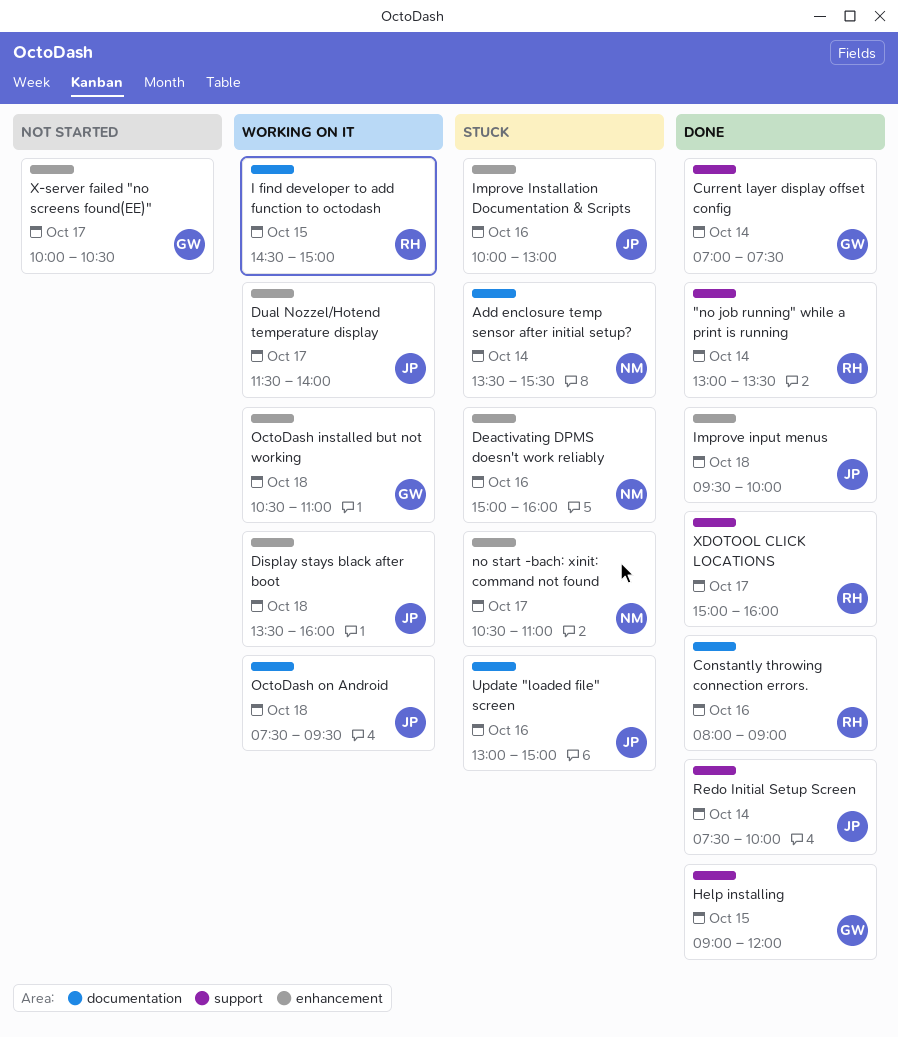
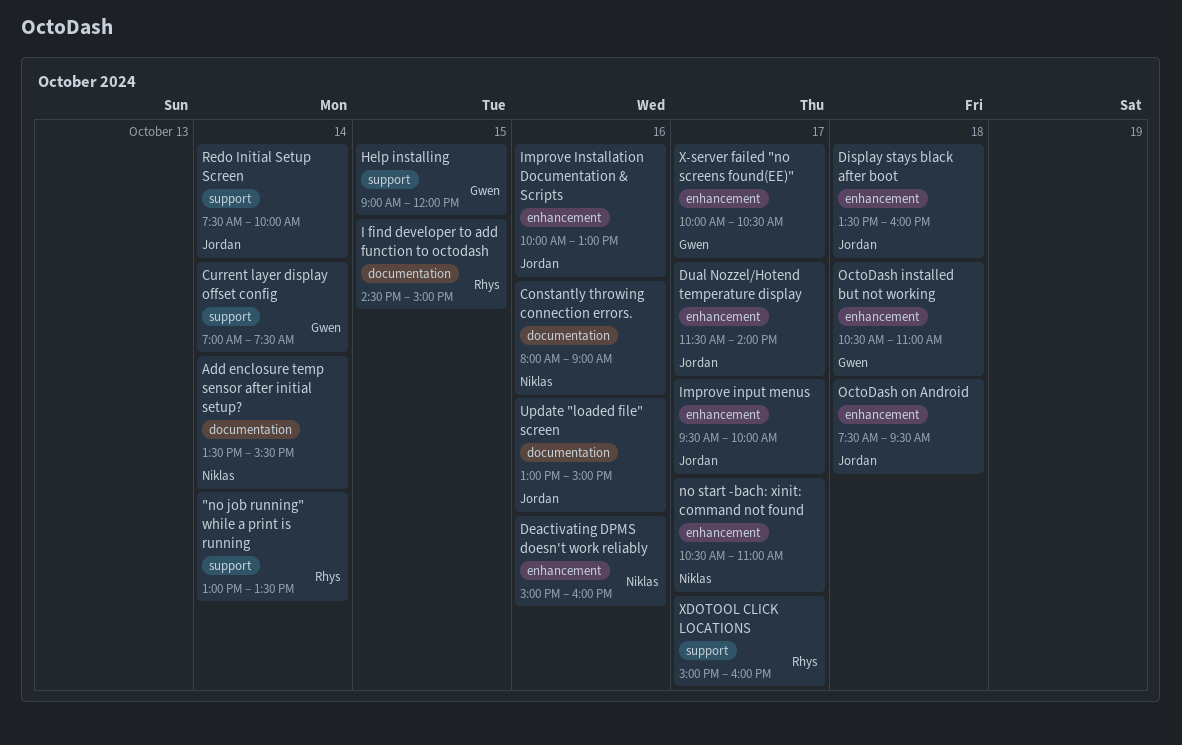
Constantly throwing connection errors., owner: Rhys -> Niklas
Improve input menus, day: Oct 18 -> Oct 17
OctoDash on Android, label: documentation -> enhancement

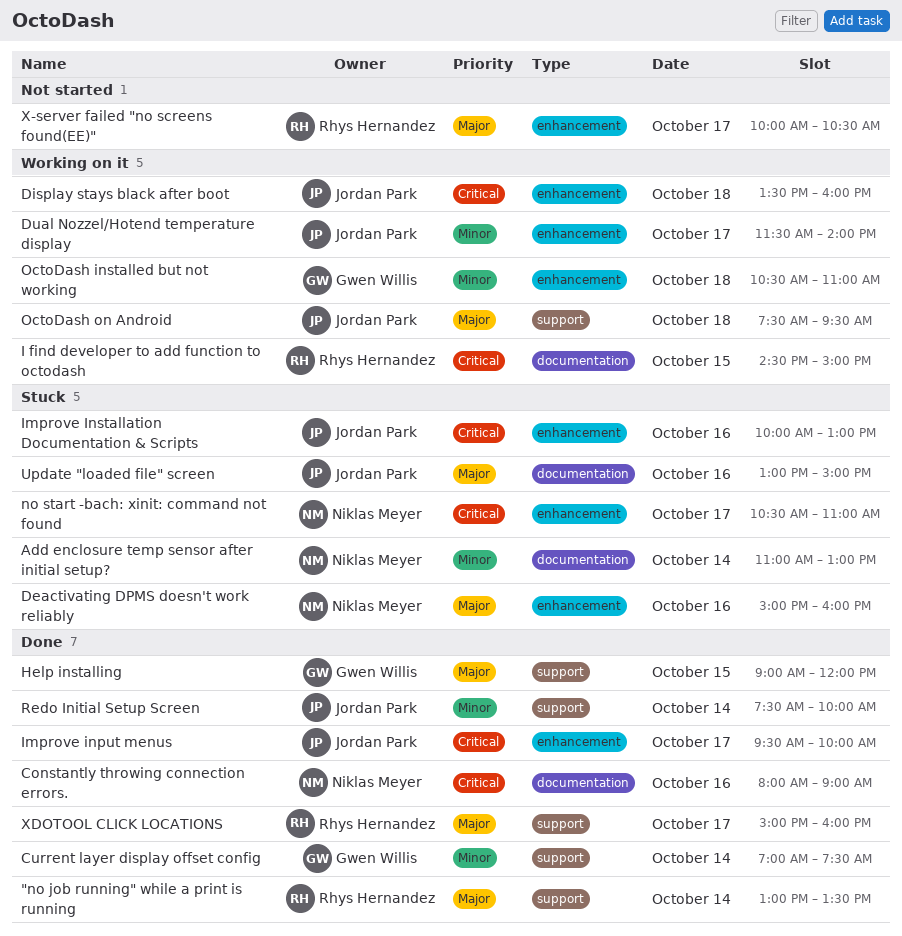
Add enclosure temp sensor after initial setup?, begins: 13:30 -> 11:00
Add enclosure temp sensor after initial setup?, ends: 15:30 -> 13:00
OctoDash on Android, label: enhancement -> support
X-server failed "no screens found(EE)", owner: Gwen Willis -> Rhys Hernandez

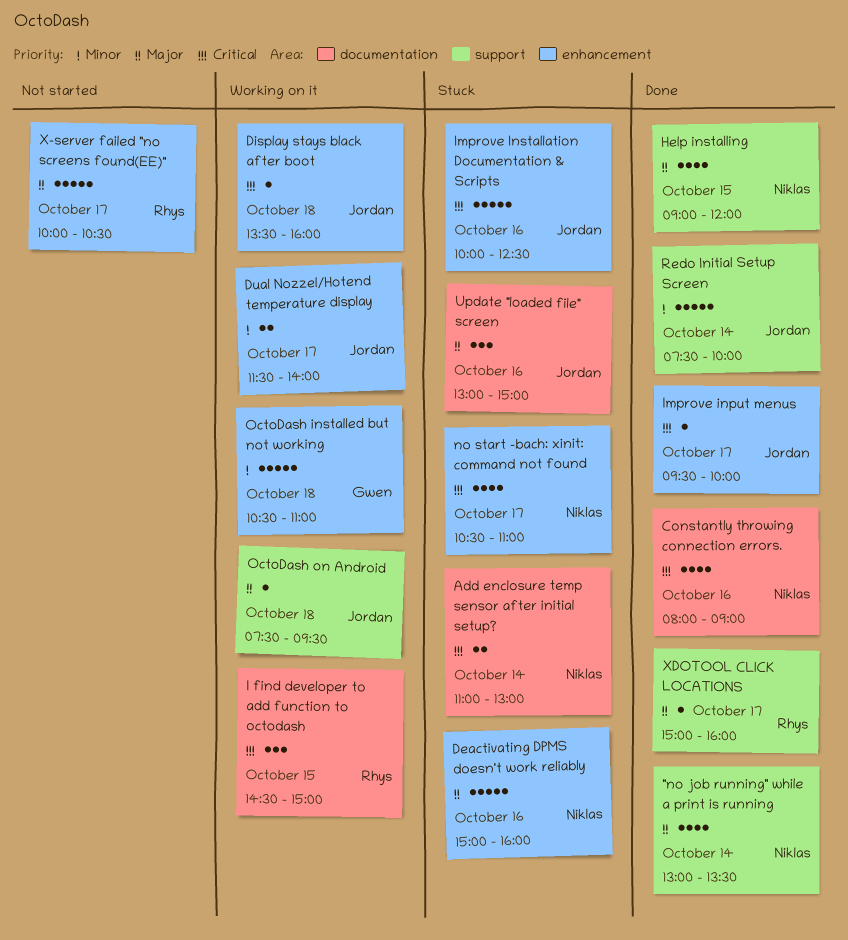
"no job running" while a print is running, owner: Rhys Hernandez -> Niklas Meyer
Add enclosure temp sensor after initial setup?, priority: Minor -> Critical
Current layer display offset config: present -> none
Help installing, owner: Gwen Willis -> Niklas Meyer
Improve Installation Documentation & Scripts, ends: 13:00 -> 12:30

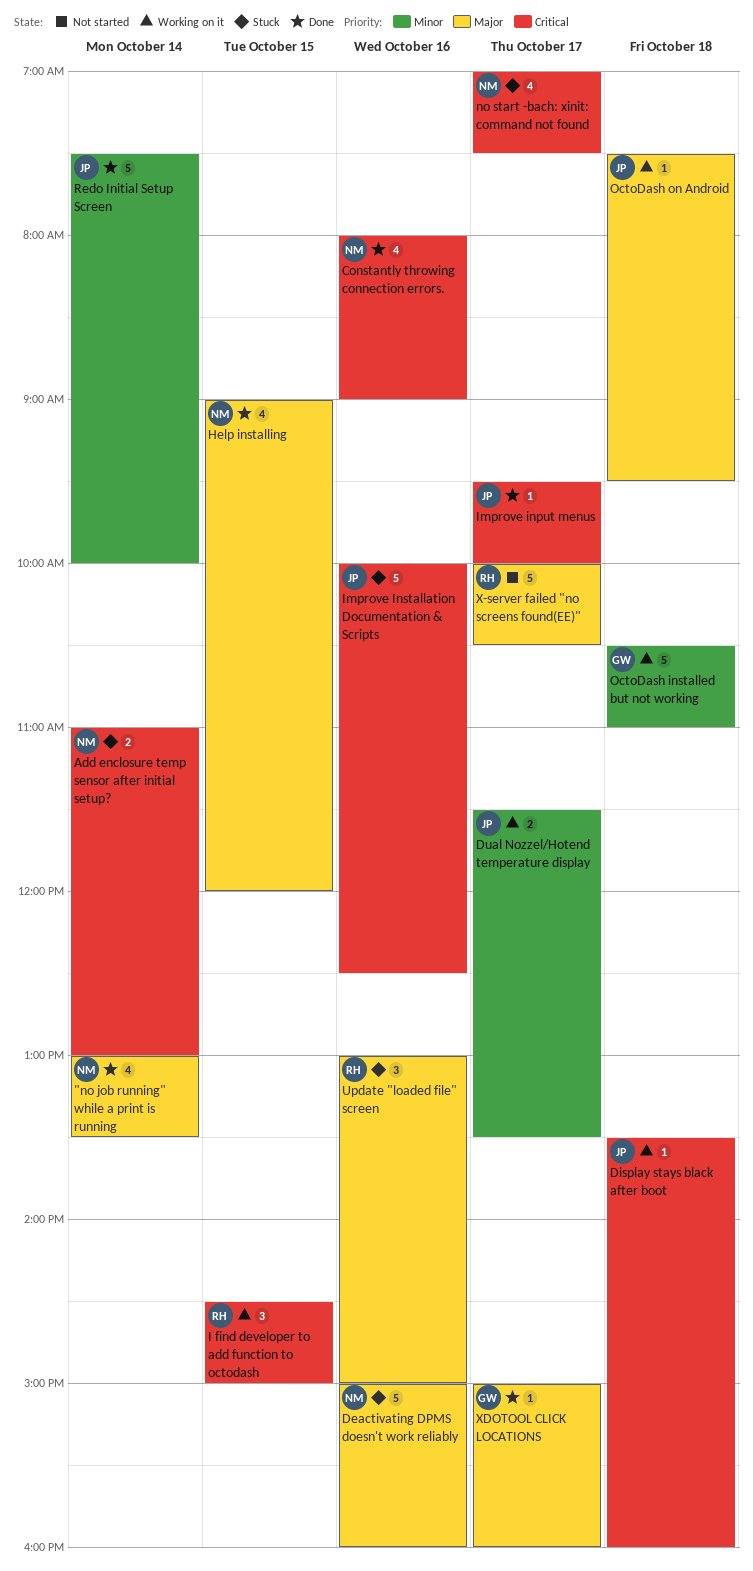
Dual Nozzel/Hotend temperature display, ends: 14:00 -> 13:30
no start -bach: xinit: command not found, begins: 10:30 -> 07:00
no start -bach: xinit: command not found, ends: 11:00 -> 07:30
Update "loaded file" screen, owner: Jordan -> Rhys
XDOTOOL CLICK LOCATIONS, owner: Rhys -> Gwen

